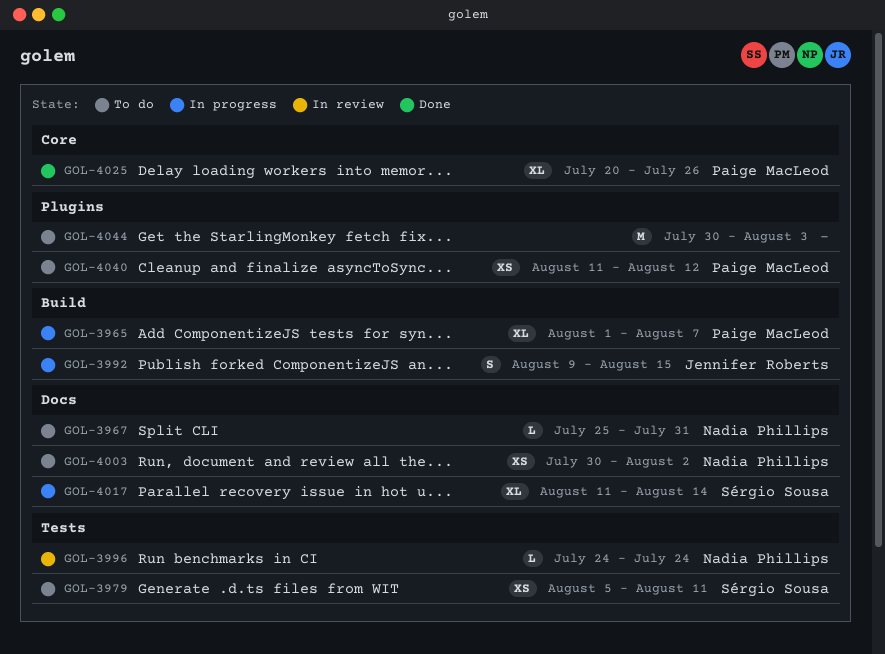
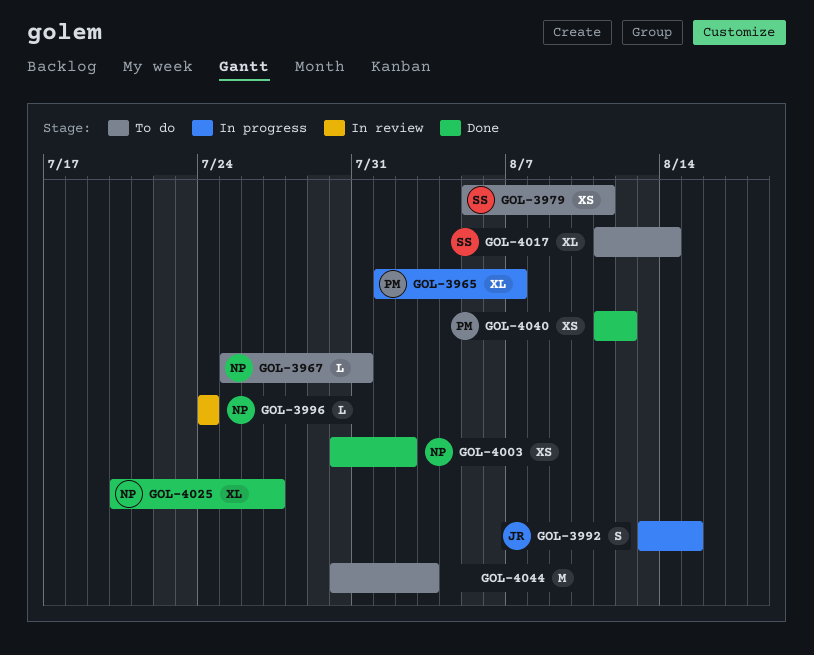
GOL-3992, start: Aug 9 -> Aug 13
GOL-4003, status: To do -> Done
GOL-4017, status: In progress -> To do
GOL-4025, owner: Paige MacLeod -> Nadia Phillips
GOL-4025, due: Jul 26 -> Jul 27
GOL-4040, status: To do -> Done

